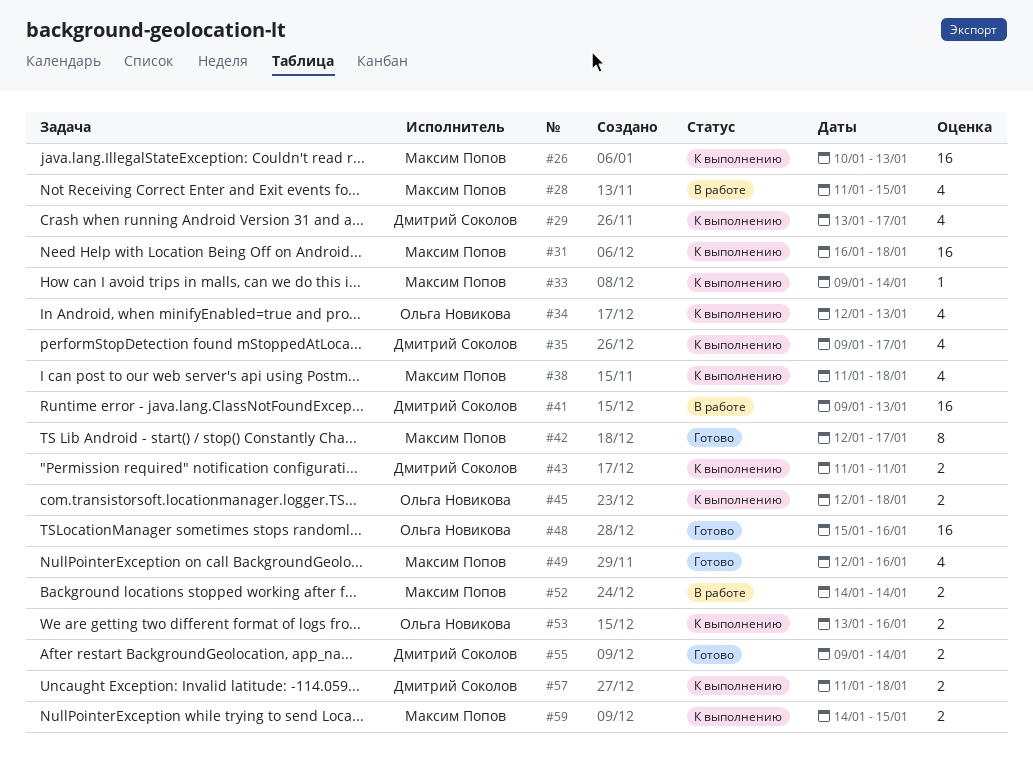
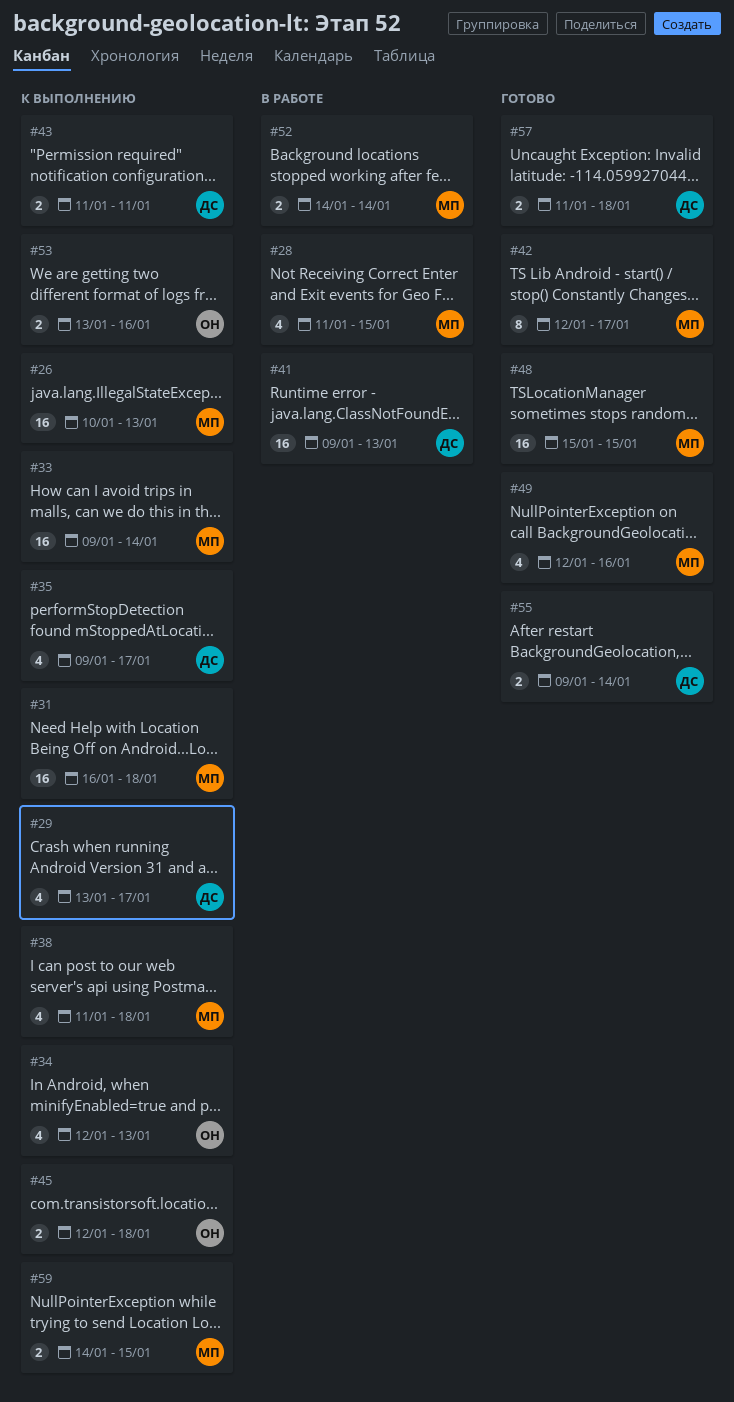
#33, estimate: 1 -> 16
#48, owner: Ольга Новикова -> Максим Попов
#48, due: Jan 16 -> Jan 15
#57, status: К выполнению -> Готово

